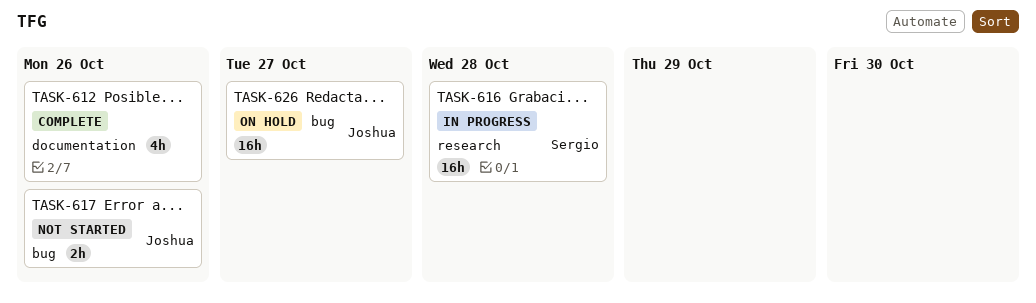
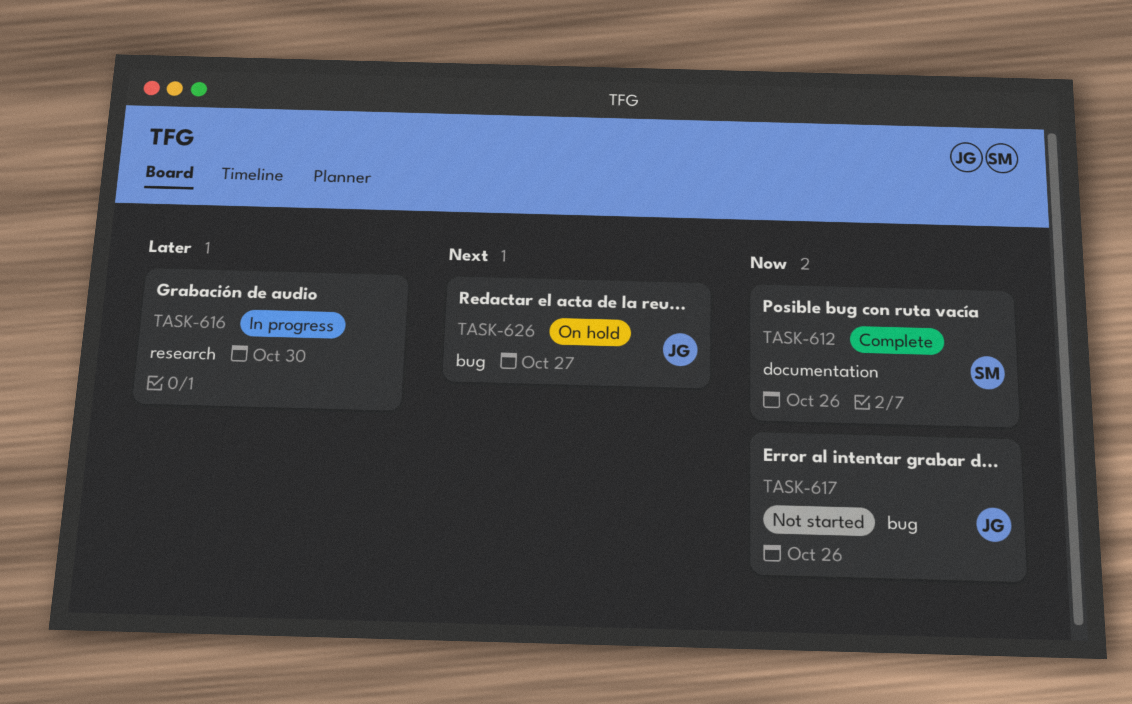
TASK-612, owner: none -> Sergio
TASK-616, owner: Sergio -> none
TASK-616, due: Oct 28 -> Oct 30

